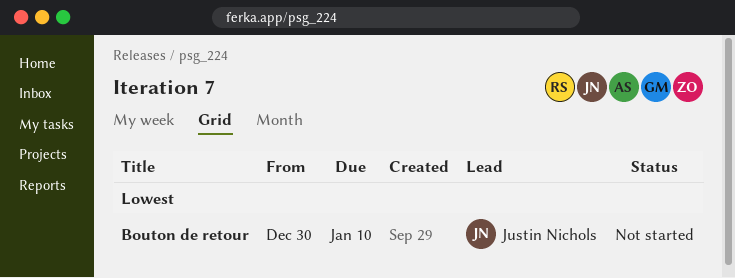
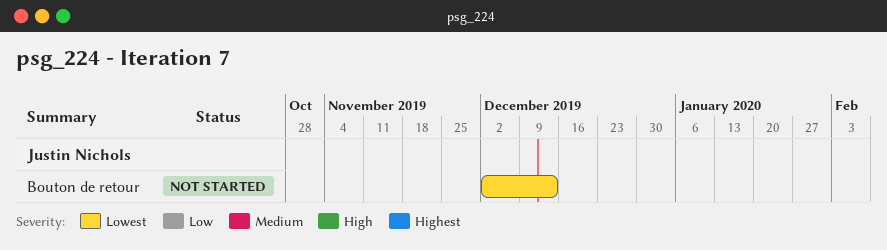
Bouton de retour, start: Dec 30 -> Dec 2
Bouton de retour, due: Jan 10 -> Dec 13

